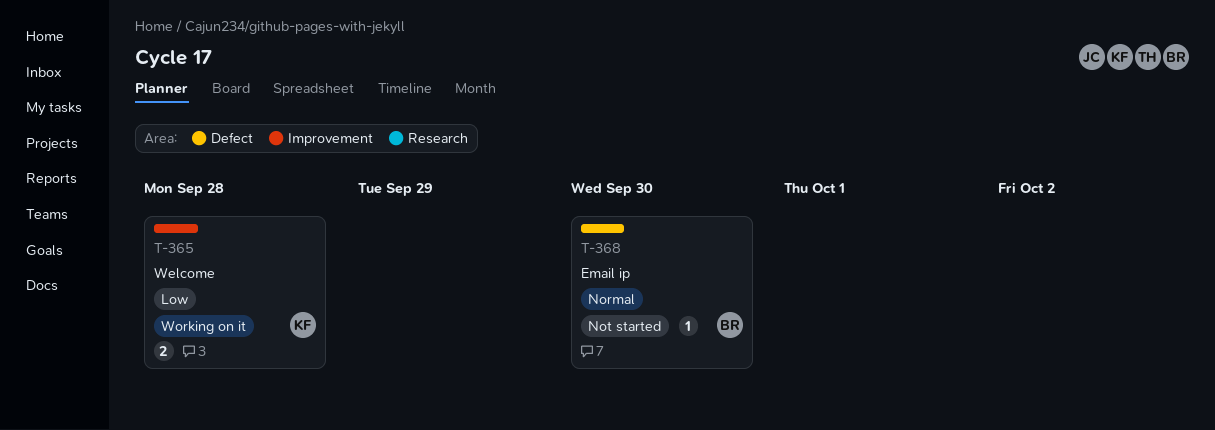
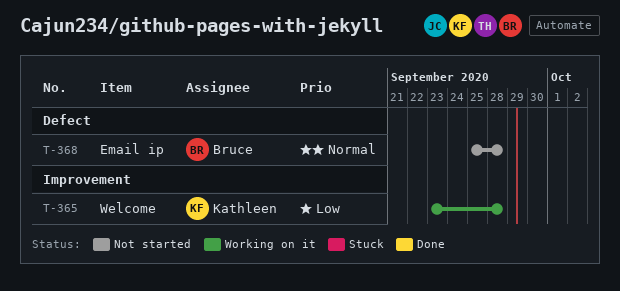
T-368, due: Sep 30 -> Sep 28

